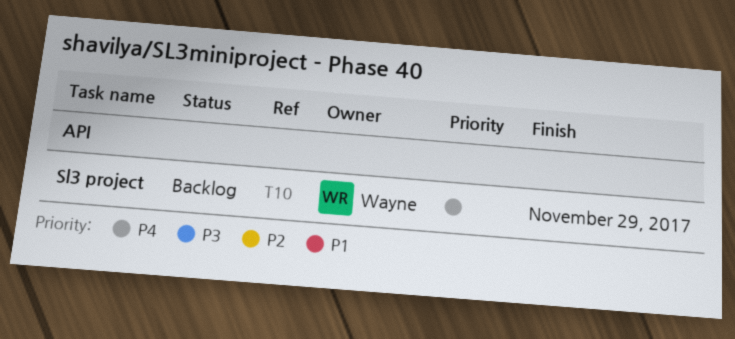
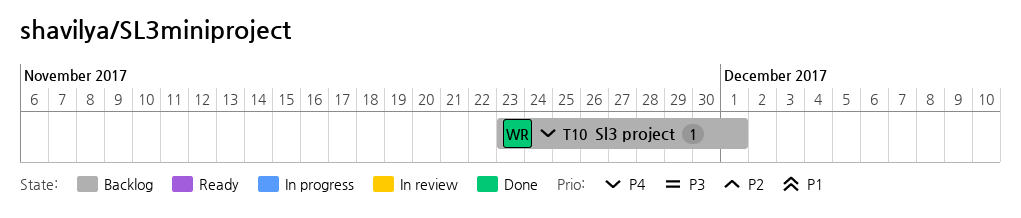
T10, due: Nov 29 -> Dec 1

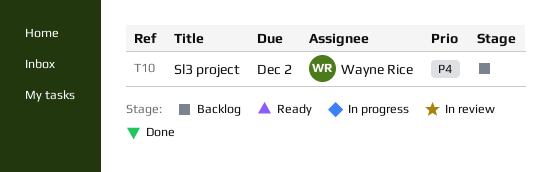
T10, due: Dec 1 -> Dec 2

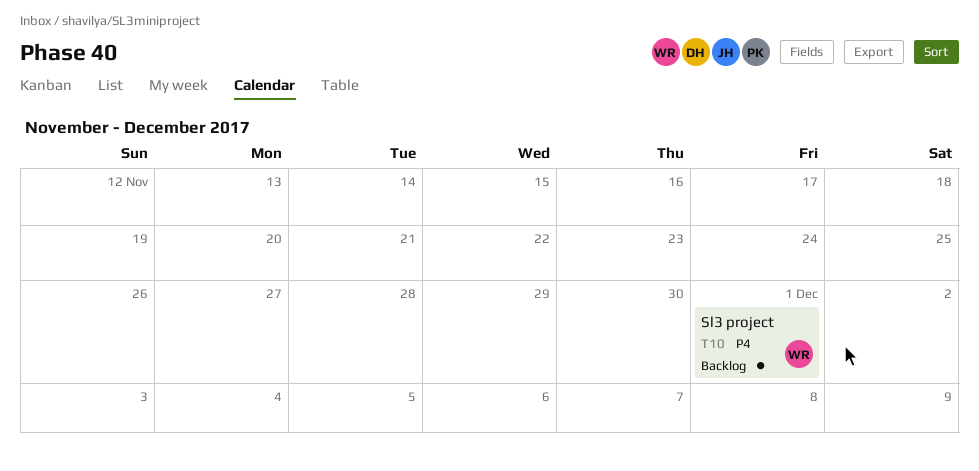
T10, due: Dec 2 -> Dec 1

